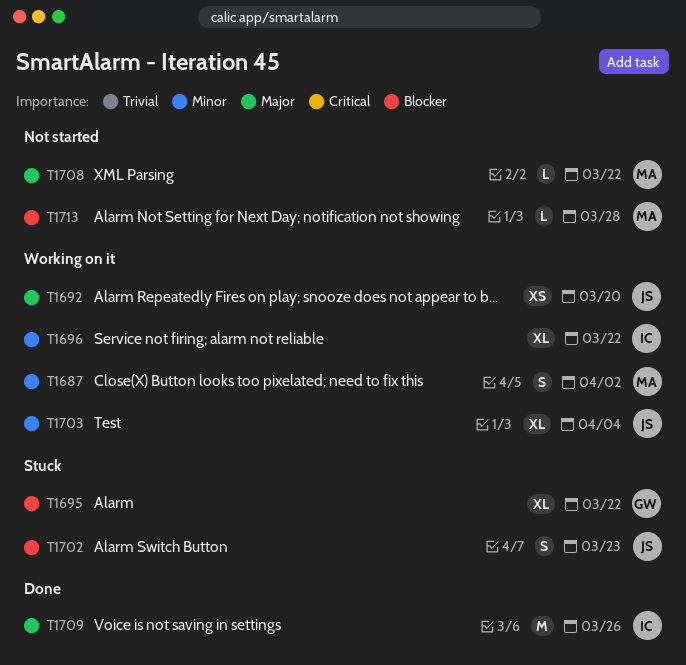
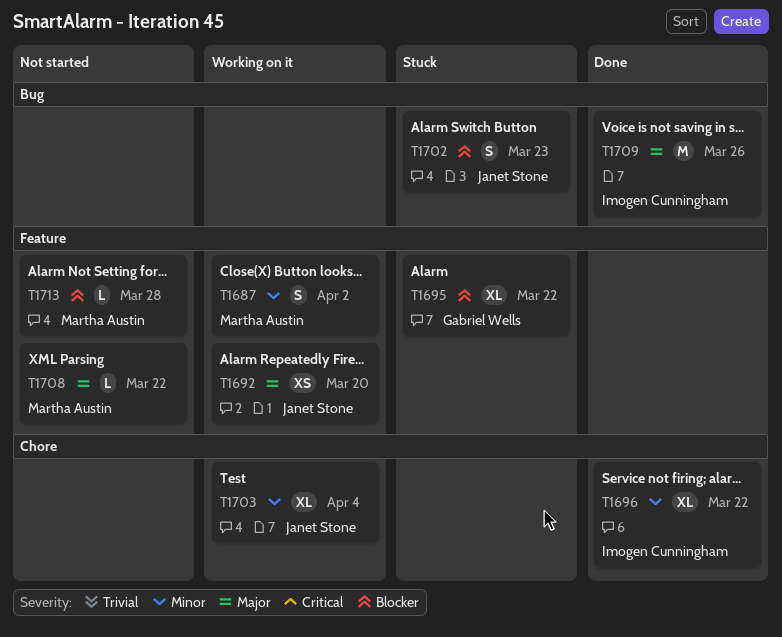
T1696, status: Working on it -> Done

